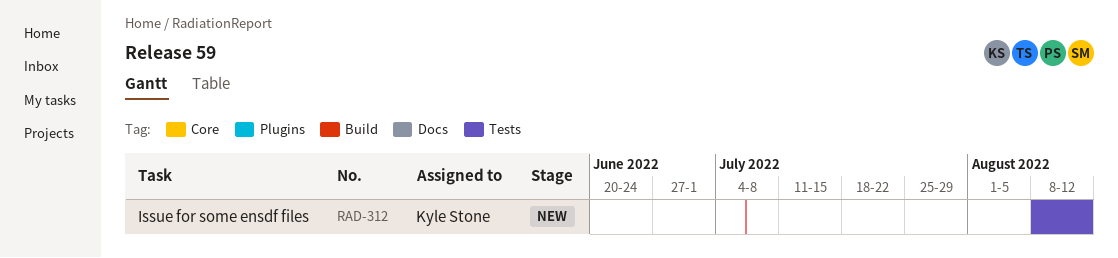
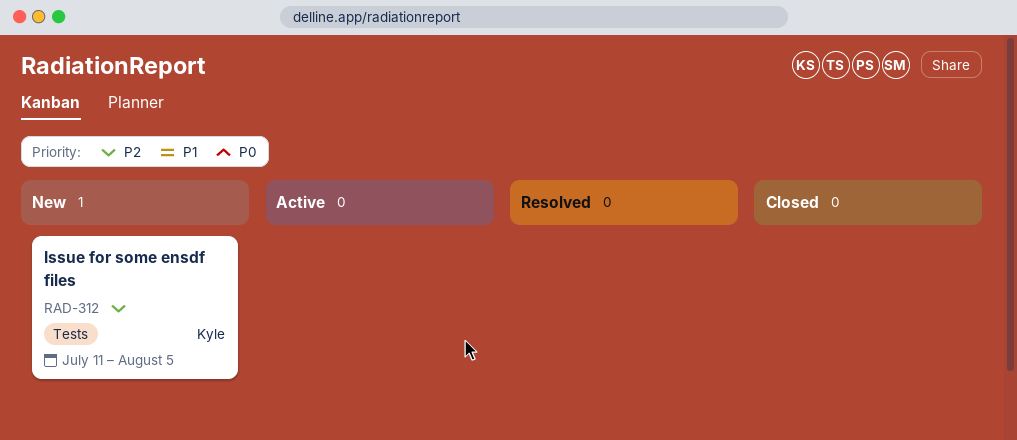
RAD-312, start: Aug 8 -> Jul 11
RAD-312, due: Aug 12 -> Aug 5

